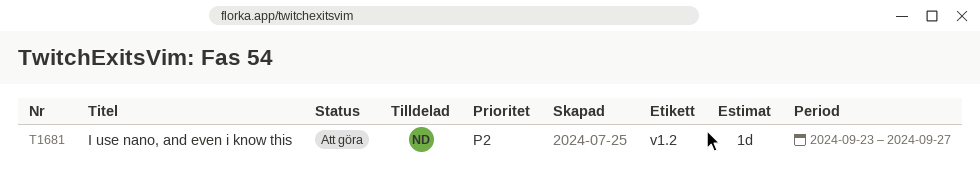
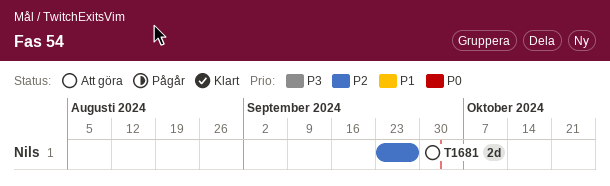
T1681, estimate: 1d -> 2d

